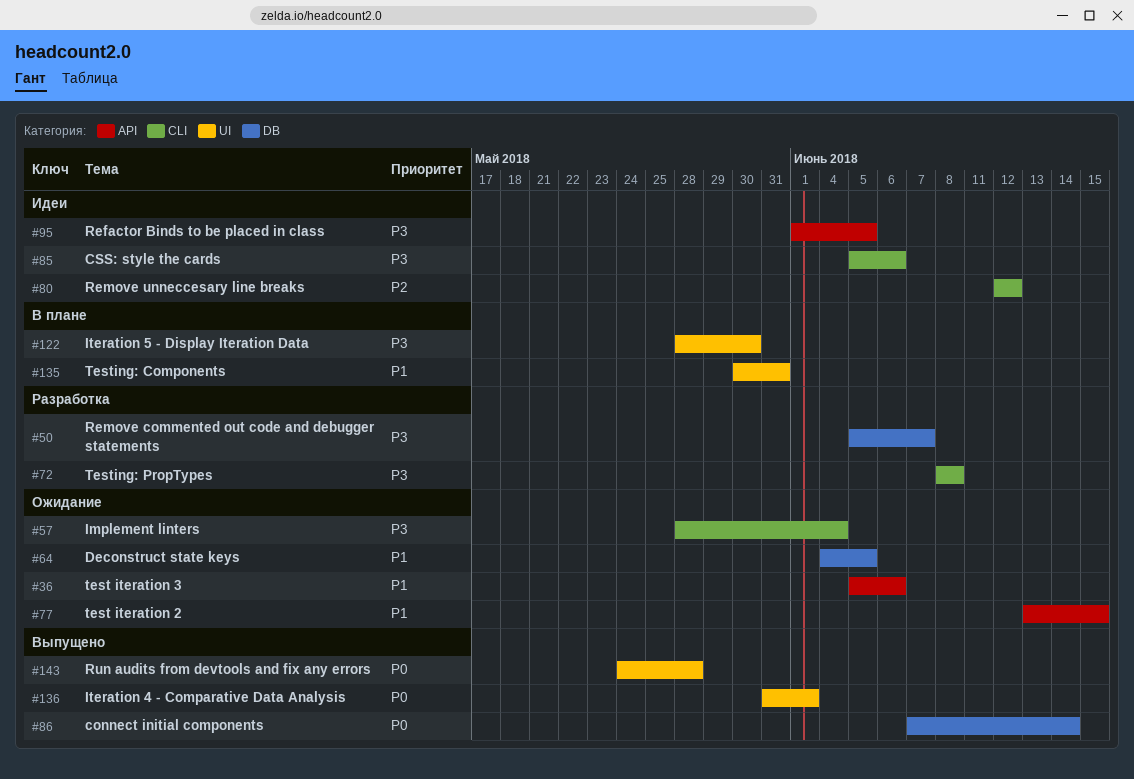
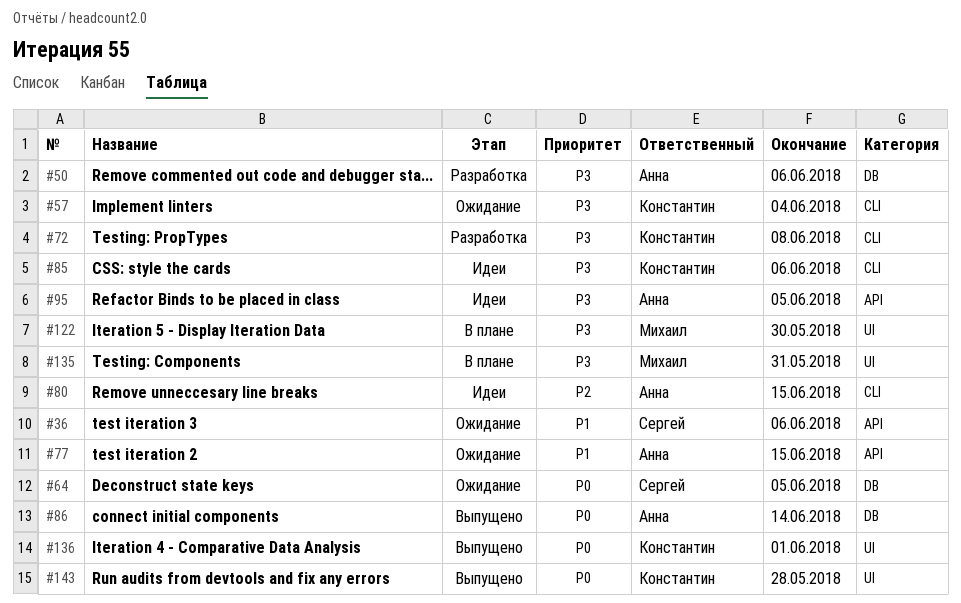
#50, due: Jun 7 -> Jun 6
#64, priority: P1 -> P0
#80, due: Jun 12 -> Jun 15
#135, priority: P1 -> P3

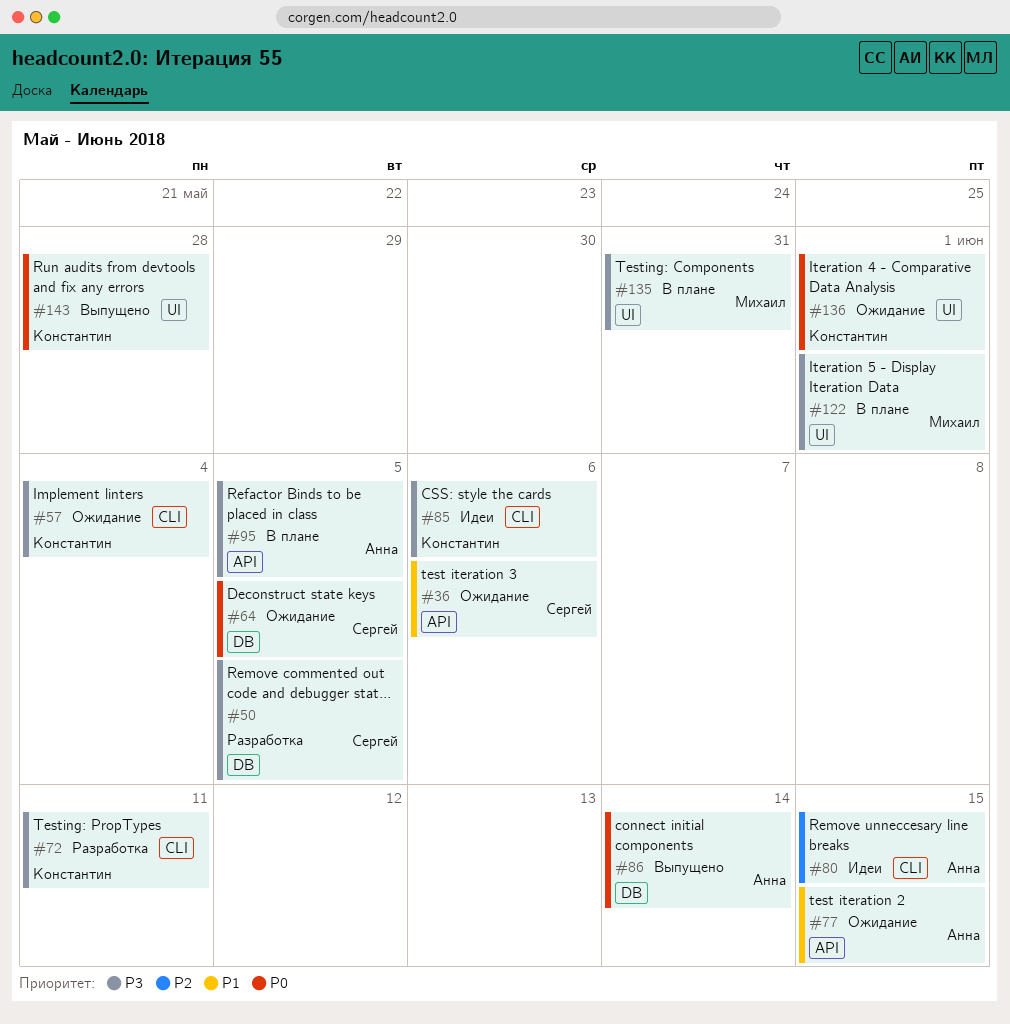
#50, owner: Анна -> Сергей
#50, due: Jun 6 -> Jun 5
#72, due: Jun 8 -> Jun 11
#95, status: Идеи -> В плане
#122, due: May 30 -> Jun 1
#136, status: Выпущено -> Ожидание

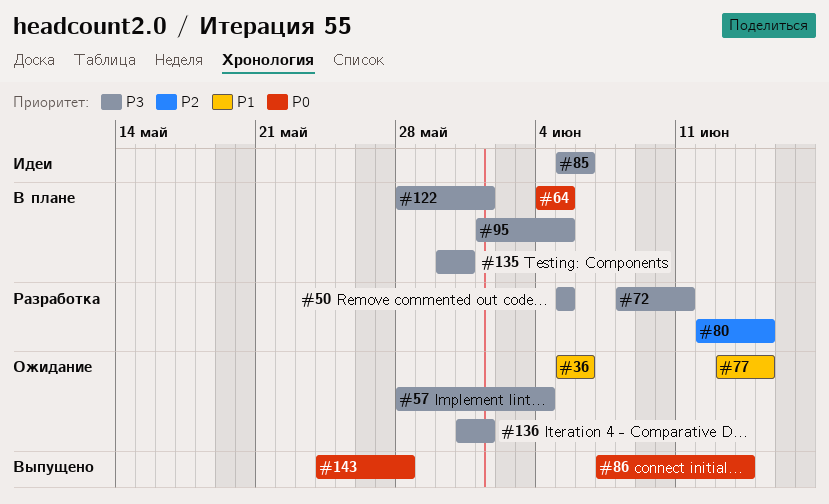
#64, status: Ожидание -> В плане
#80, status: Идеи -> Разработка
#136, priority: P0 -> P3

